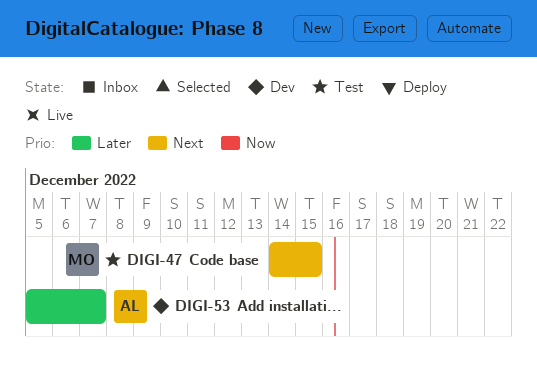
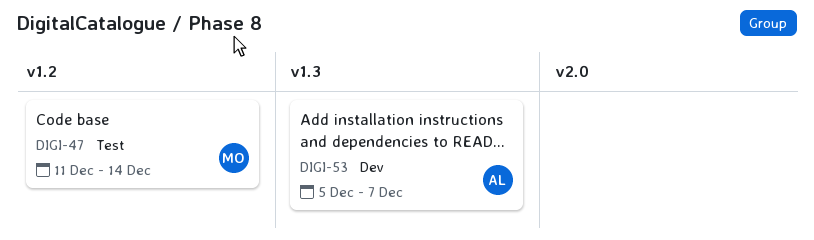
DIGI-47, start: Dec 14 -> Dec 11
DIGI-47, due: Dec 15 -> Dec 14

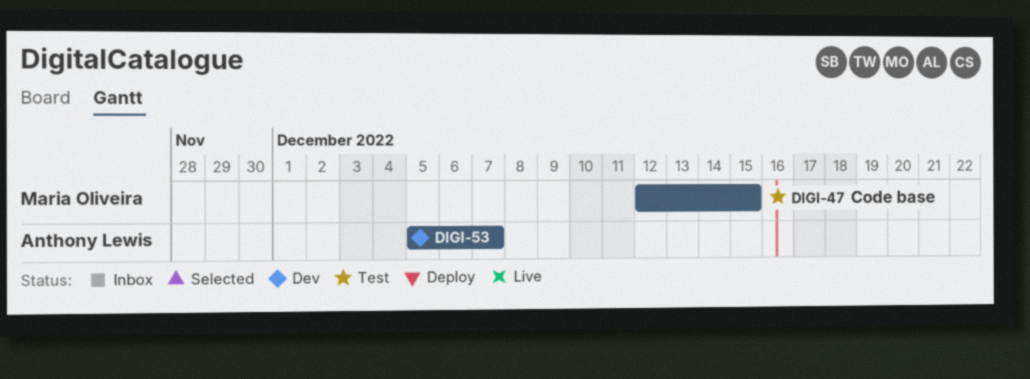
DIGI-47, start: Dec 11 -> Dec 12
DIGI-47, due: Dec 14 -> Dec 15

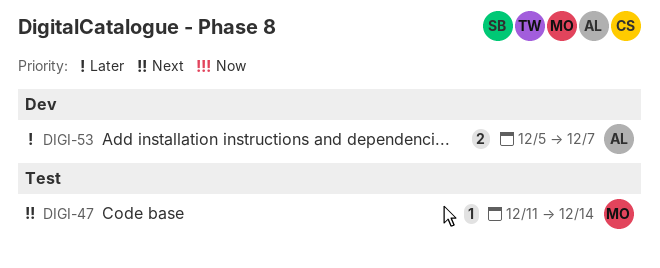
DIGI-47, start: Dec 12 -> Dec 11
DIGI-47, due: Dec 15 -> Dec 14

